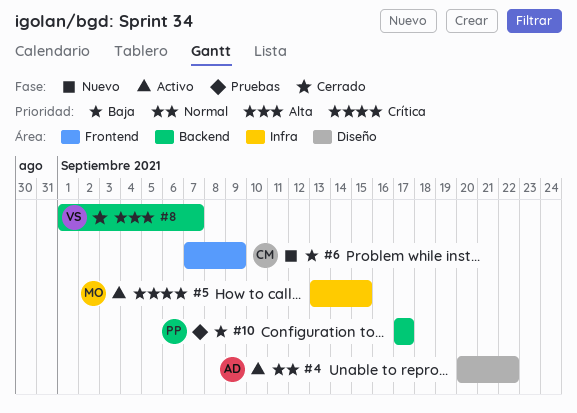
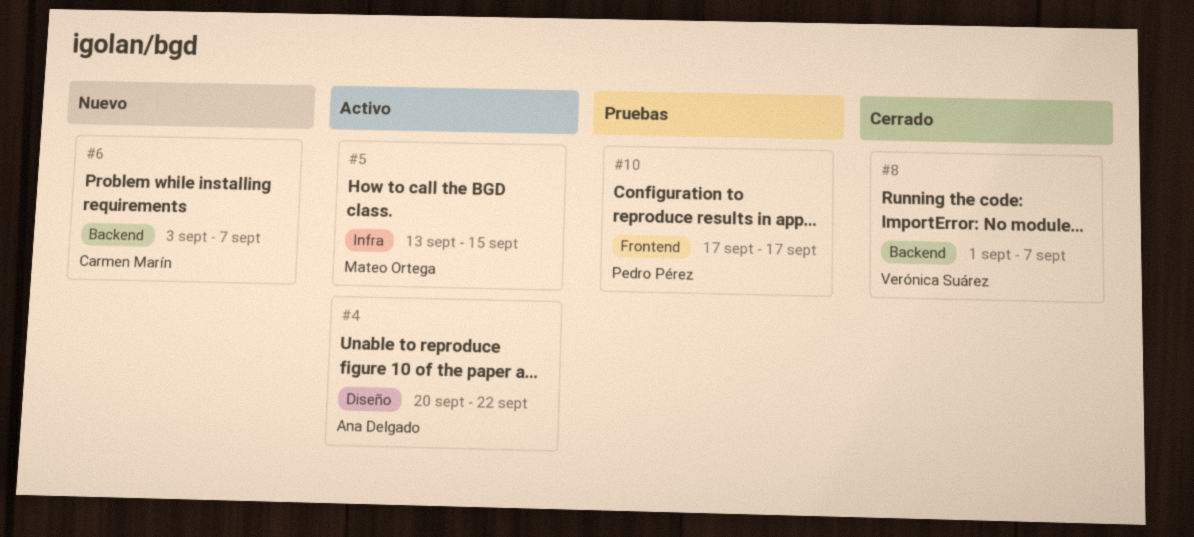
#6, label: Frontend -> Backend
#6, start: Sep 7 -> Sep 3
#6, due: Sep 9 -> Sep 7
#10, label: Backend -> Frontend

